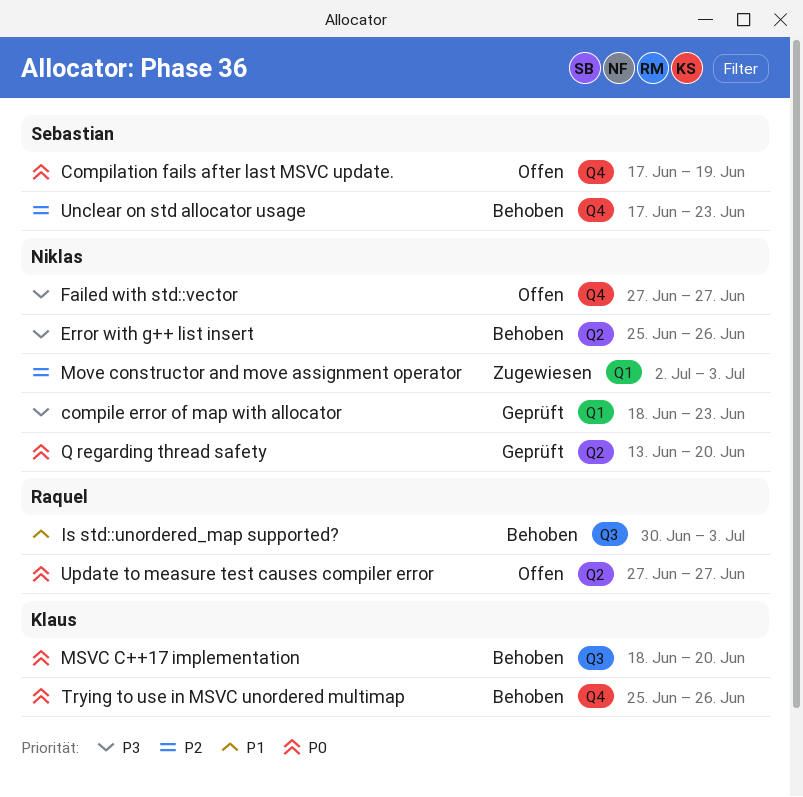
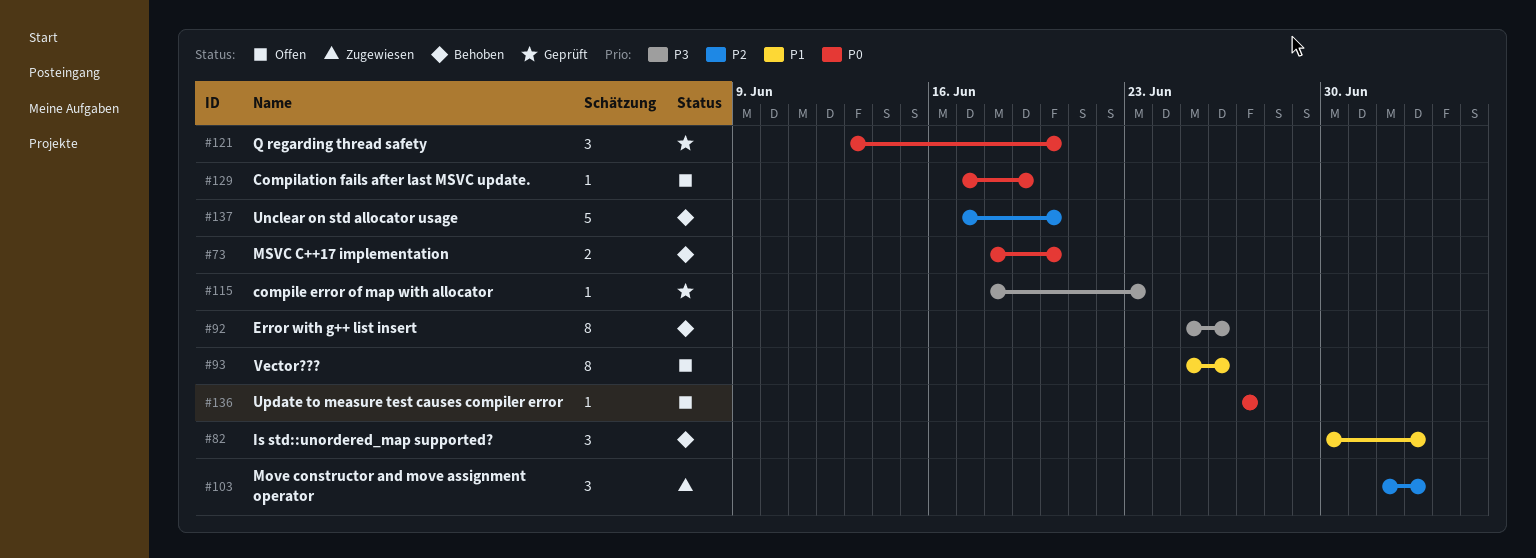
Failed with std::vector: present -> none
Trying to use in MSVC unordered multimap: present -> none
Unclear on std allocator usage, due: Jun 23 -> Jun 20
Vector???: none -> present

